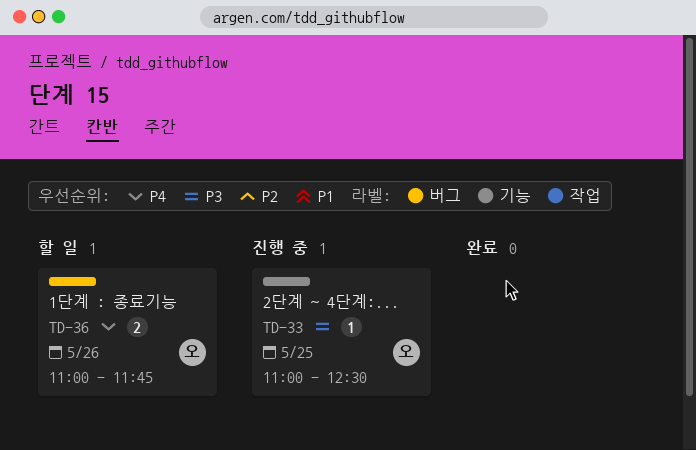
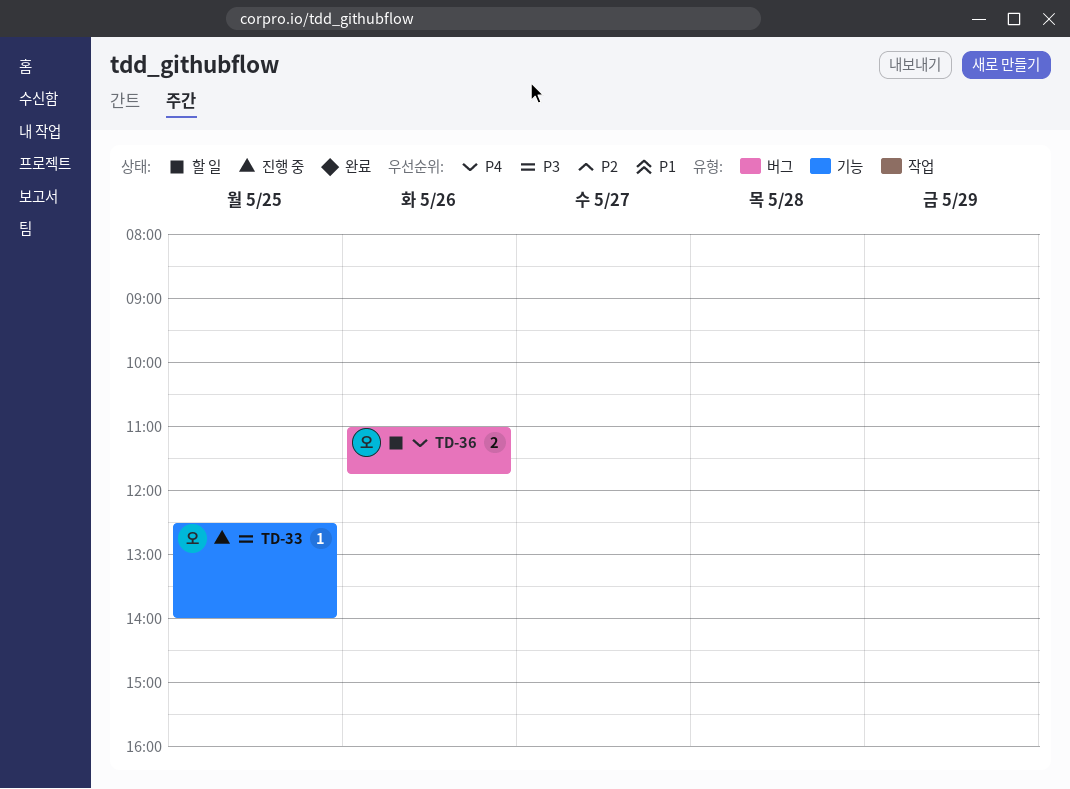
TD-33, begins: 11:00 -> 12:30
TD-33, ends: 12:30 -> 14:00

